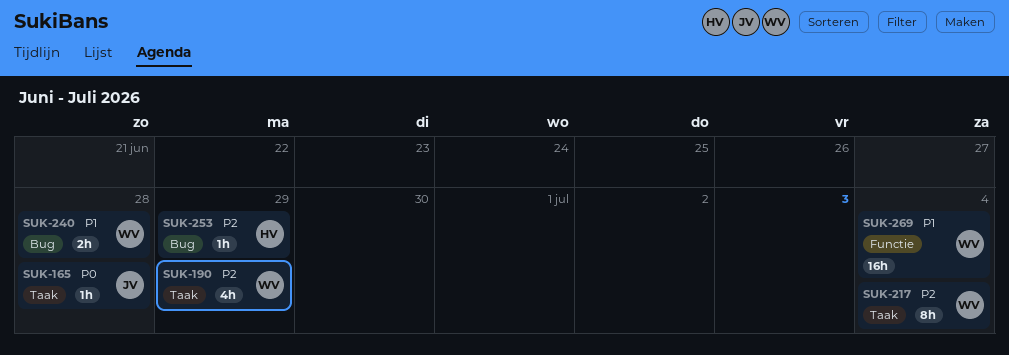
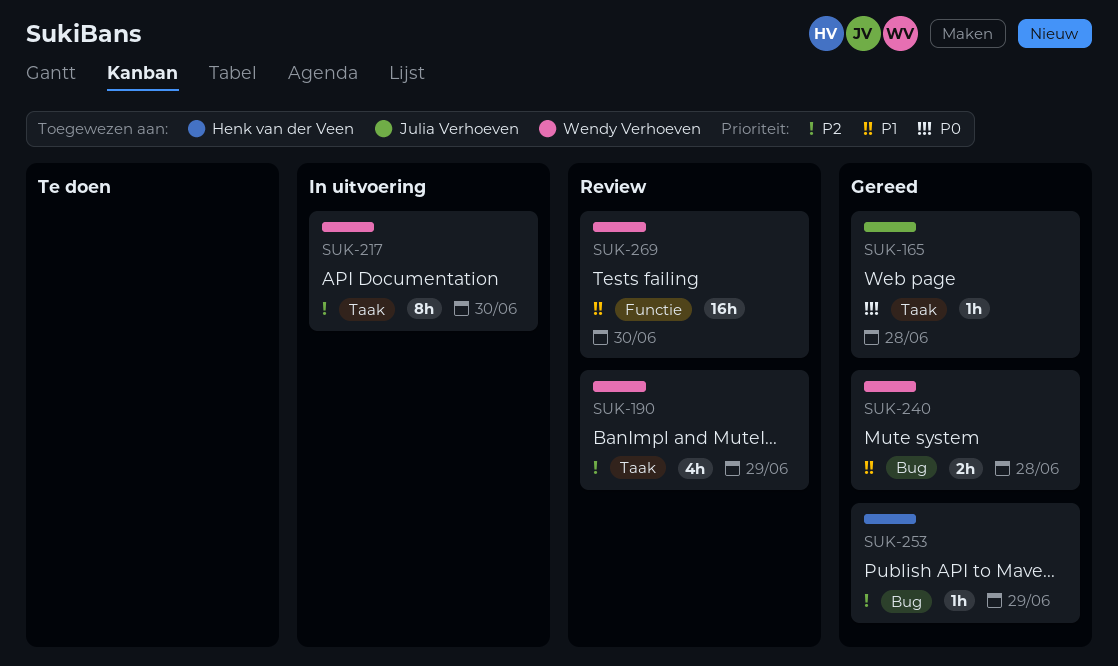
SUK-217, due: Jul 4 -> Jun 30
SUK-269, due: Jul 4 -> Jun 30

